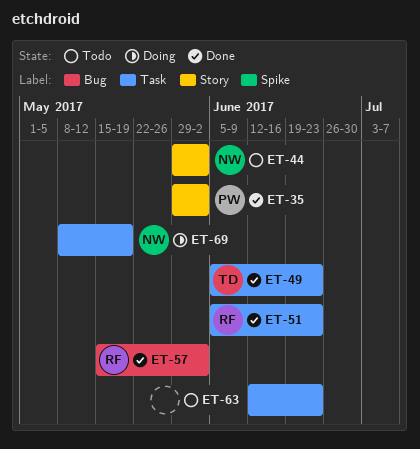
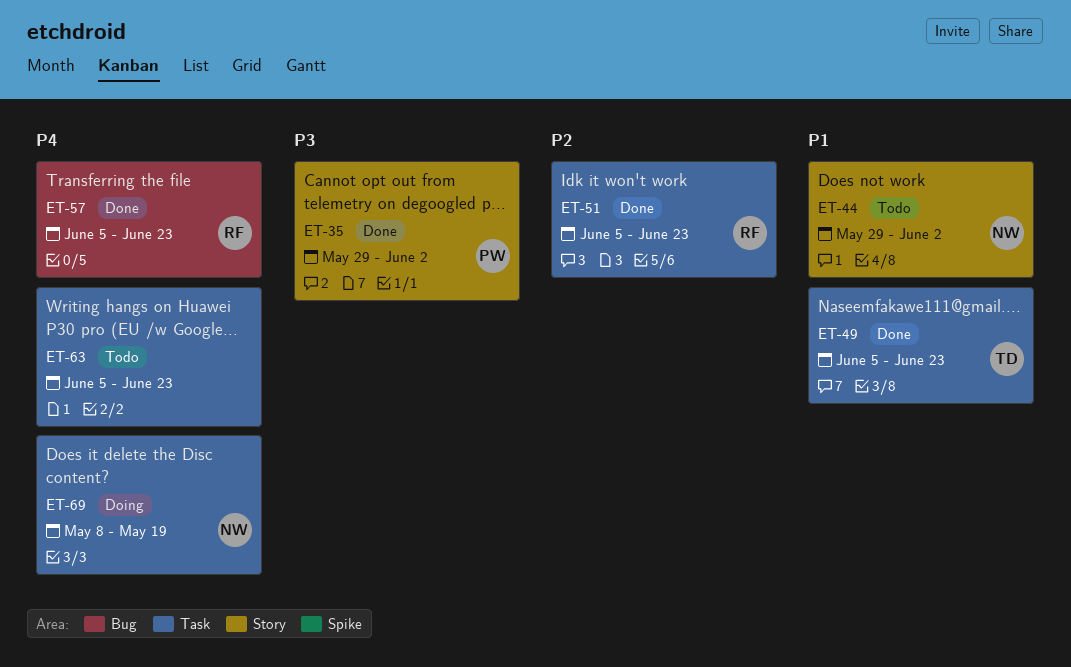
ET-57, start: May 15 -> Jun 5
ET-57, due: Jun 2 -> Jun 23
ET-63, start: Jun 12 -> Jun 5

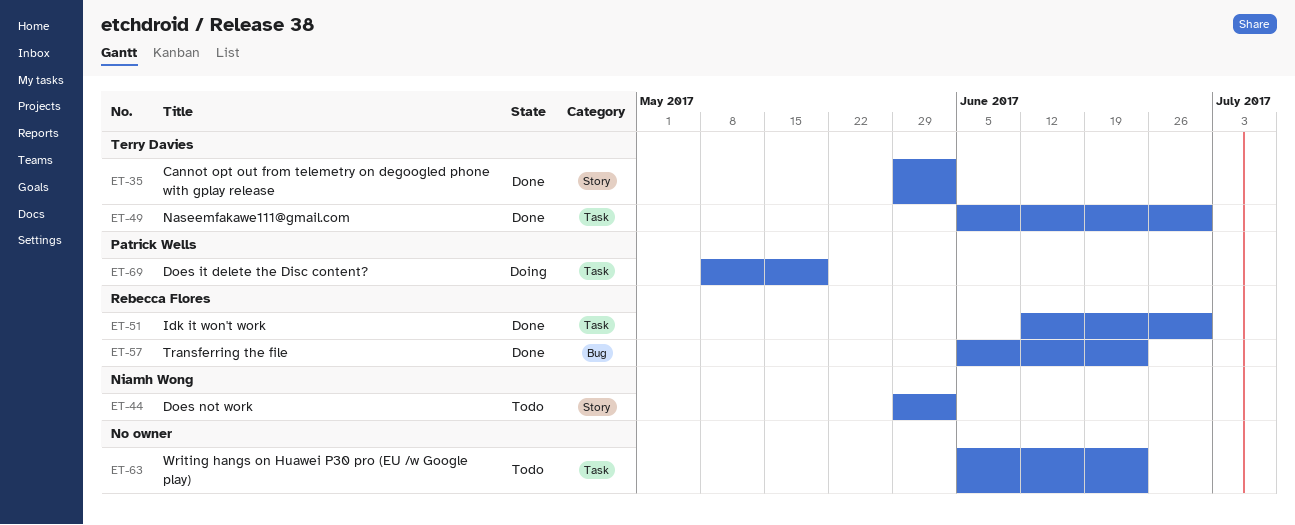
ET-35, owner: Patrick Wells -> Terry Davies
ET-49, due: Jun 23 -> Jun 30
ET-51, start: Jun 5 -> Jun 12
ET-51, due: Jun 23 -> Jun 30
ET-69, owner: Niamh Wong -> Patrick Wells

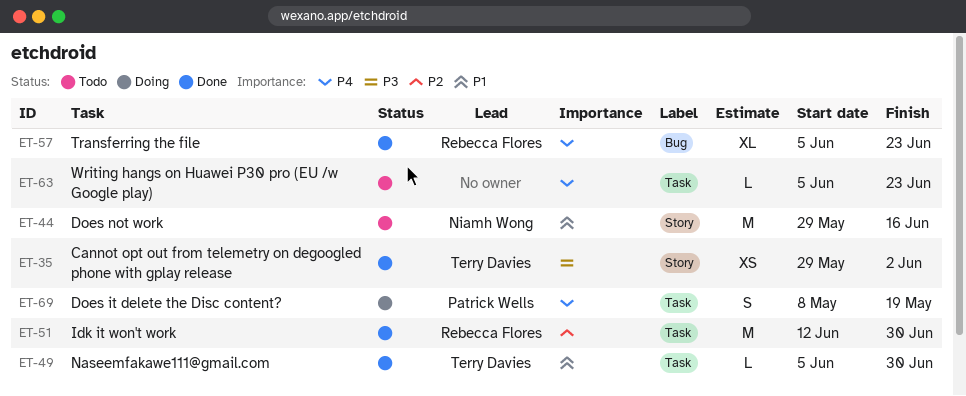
ET-44, due: Jun 2 -> Jun 16

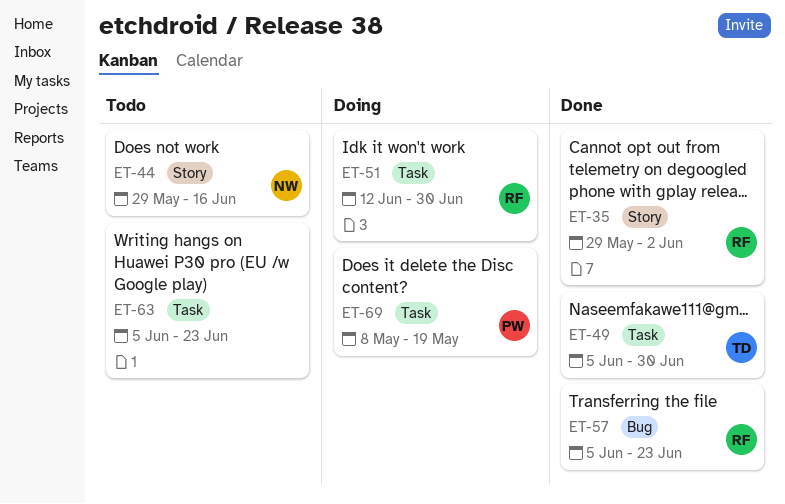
ET-35, owner: Terry Davies -> Rebecca Flores
ET-51, status: Done -> Doing

